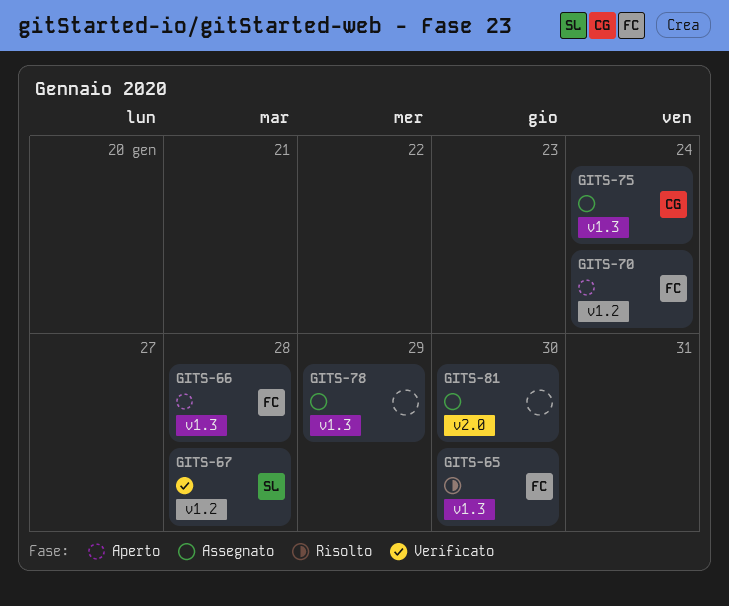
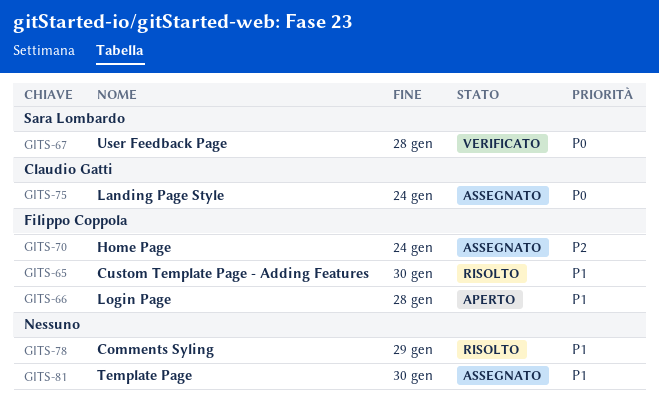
GITS-70, status: Aperto -> Assegnato
GITS-78, status: Assegnato -> Risolto

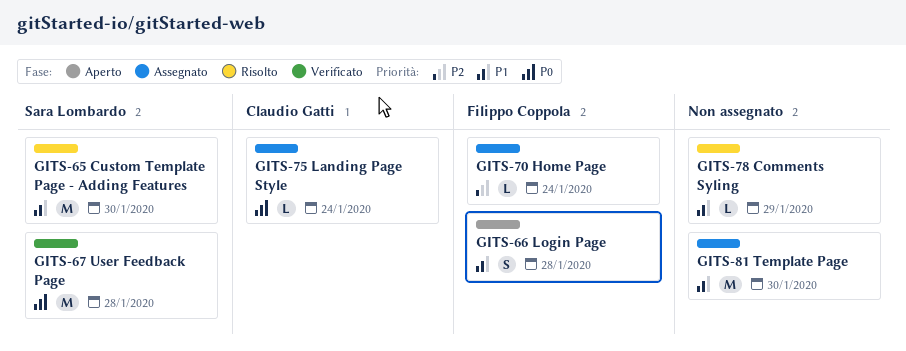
GITS-65, owner: Filippo Coppola -> Sara Lombardo

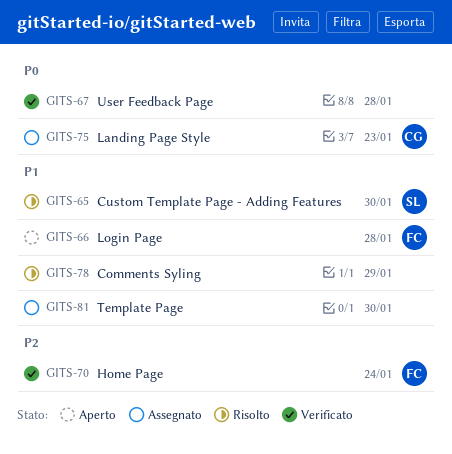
GITS-67, owner: Sara Lombardo -> none
GITS-70, status: Assegnato -> Verificato
GITS-75, due: Jan 24 -> Jan 23

